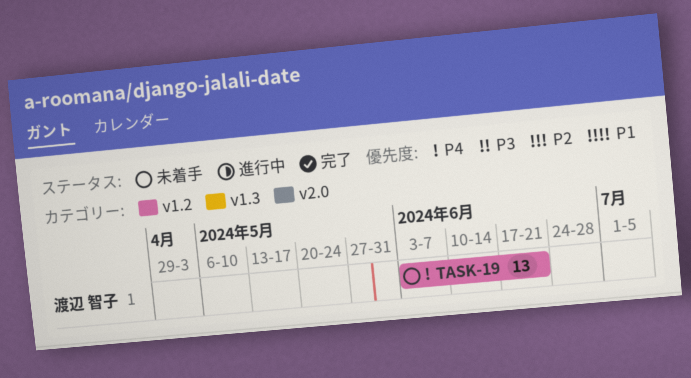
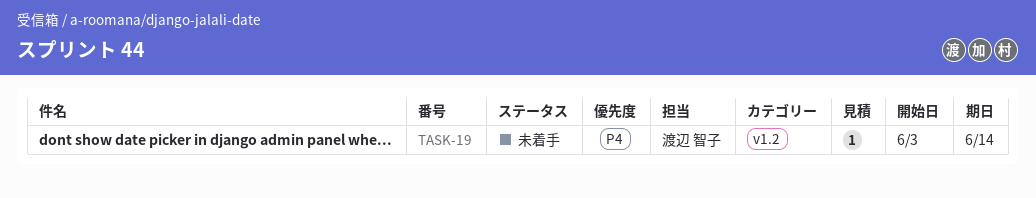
TASK-19, estimate: 13 -> 1
TASK-19, due: Jun 21 -> Jun 14

